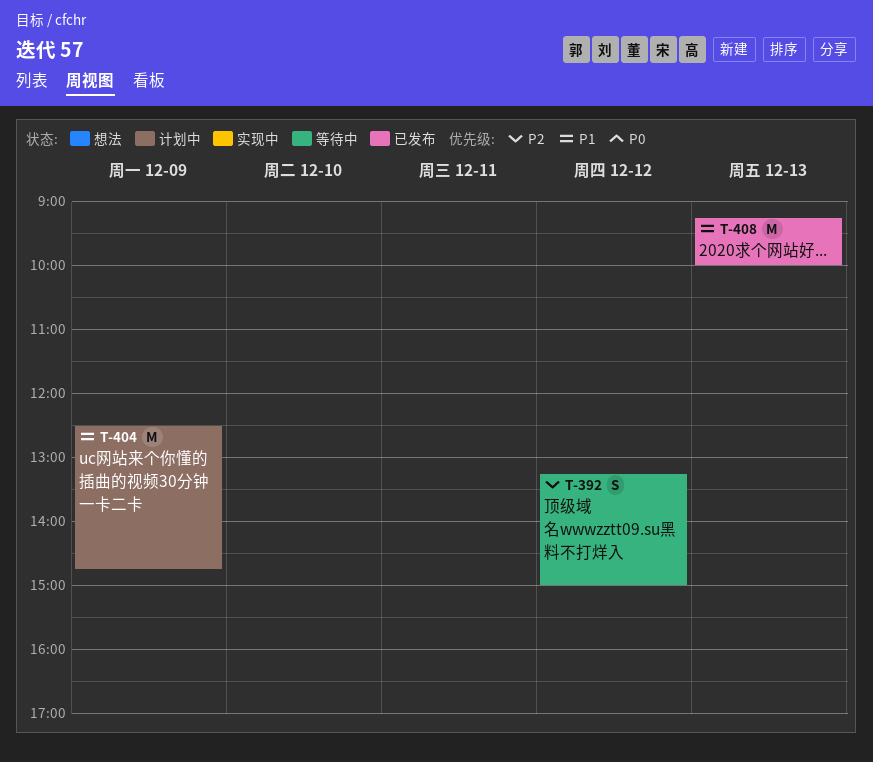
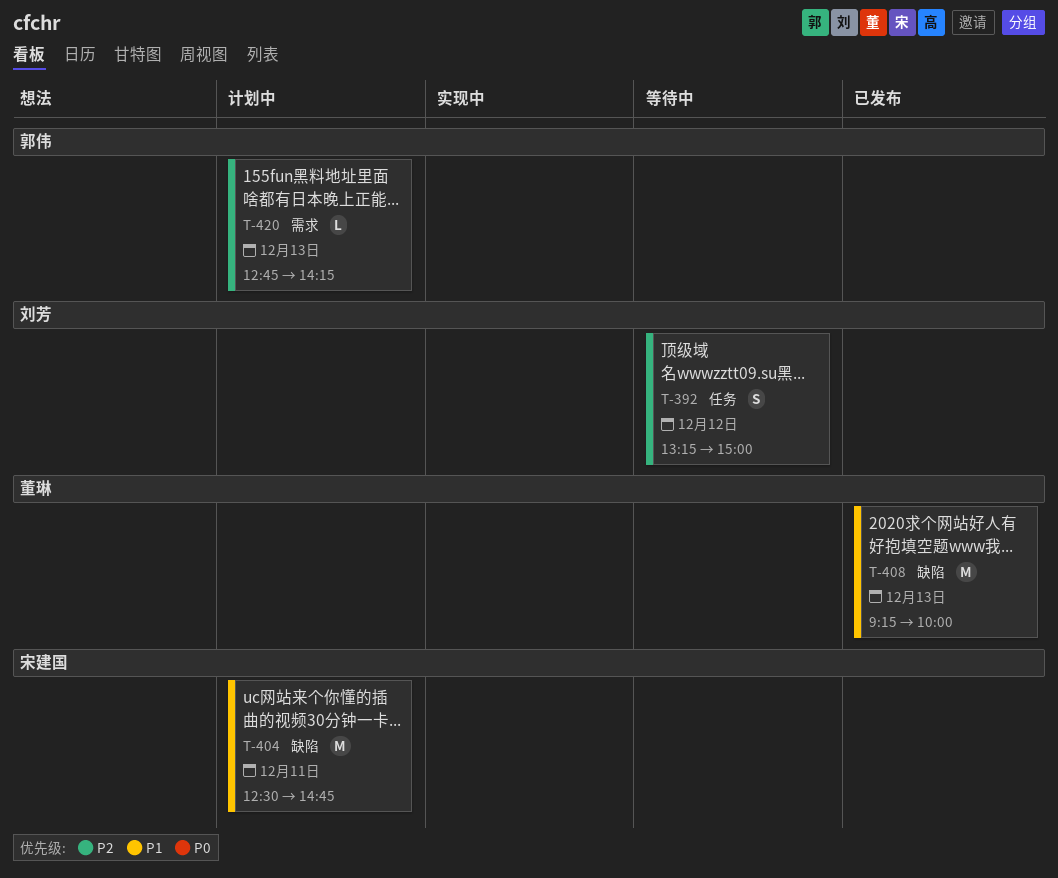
T-404, day: Dec 9 -> Dec 11
T-420: none -> present

